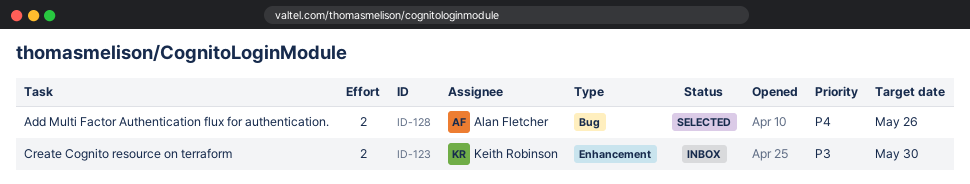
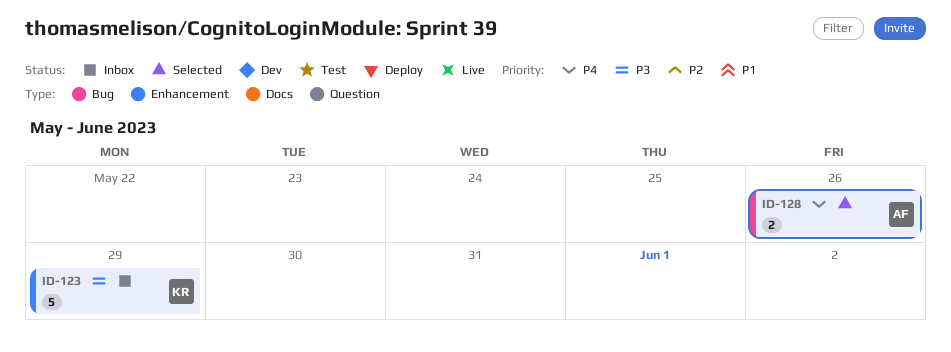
ID-123, estimate: 2 -> 5
ID-123, due: May 30 -> May 29

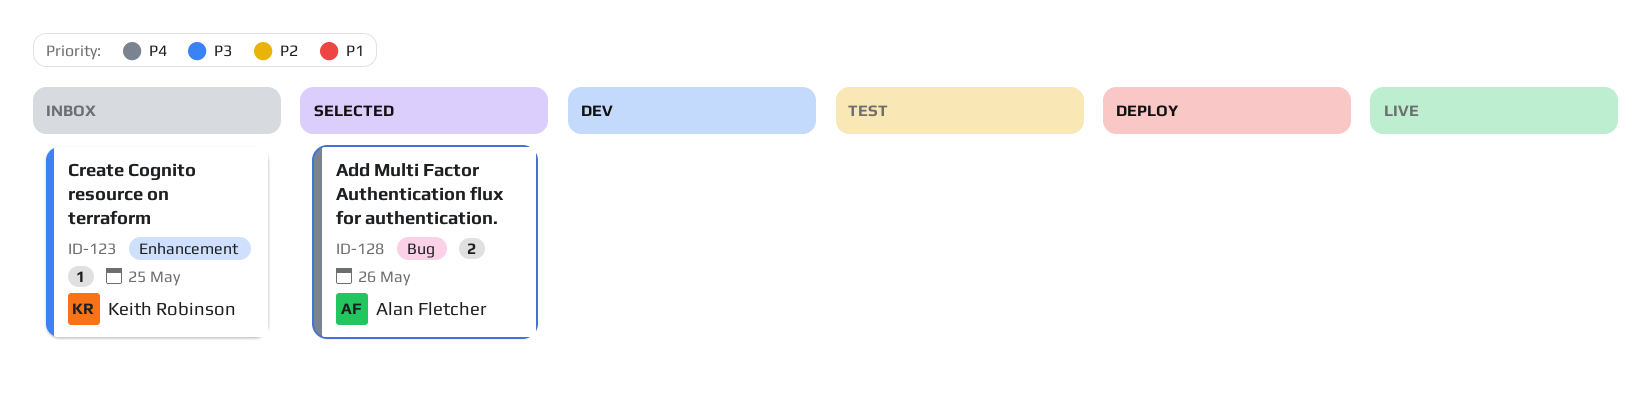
ID-123, estimate: 5 -> 1
ID-123, due: May 29 -> May 25

